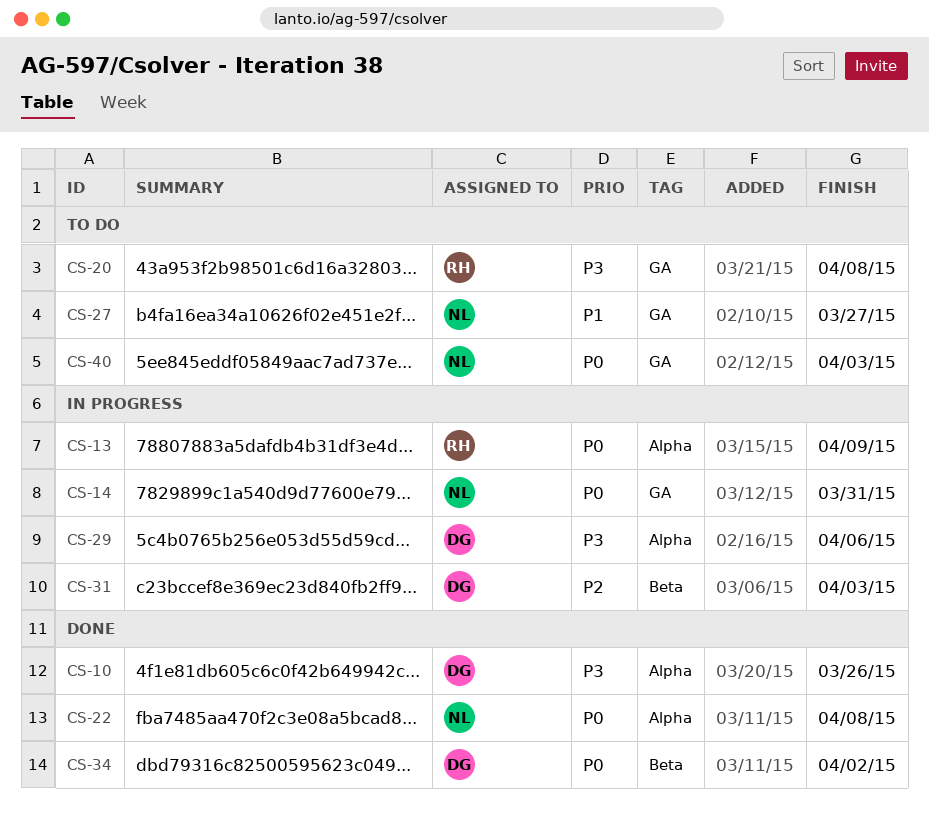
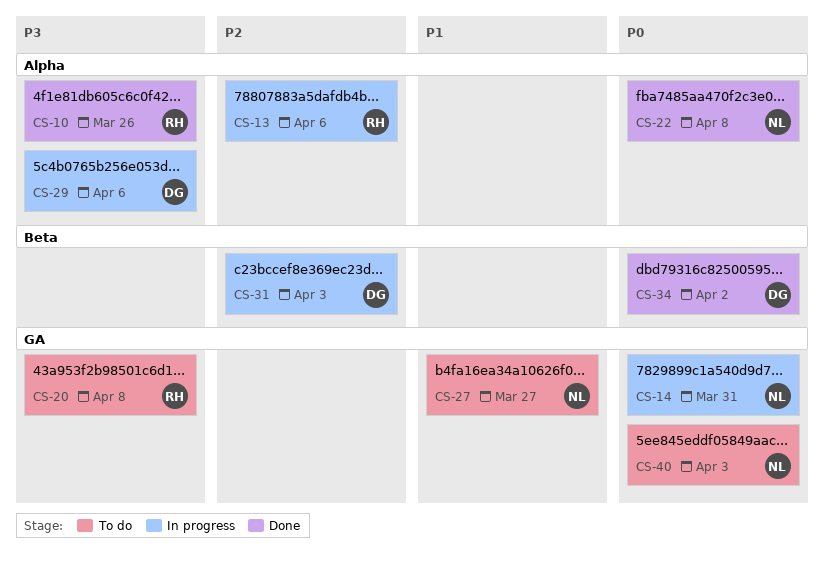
CS-10, owner: DG -> RH
CS-13, priority: P0 -> P2
CS-13, due: Apr 9 -> Apr 6

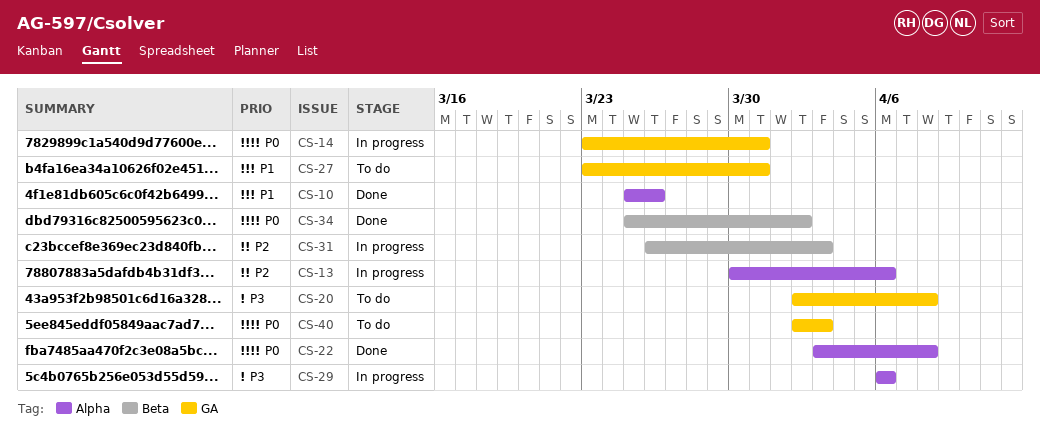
CS-10, priority: P3 -> P1
CS-27, due: Mar 27 -> Mar 31

